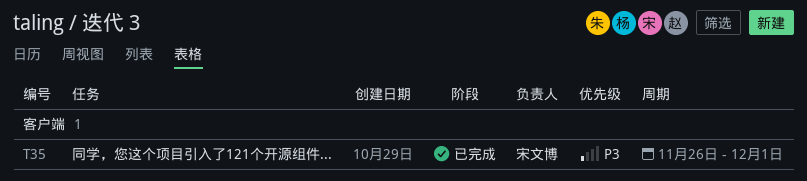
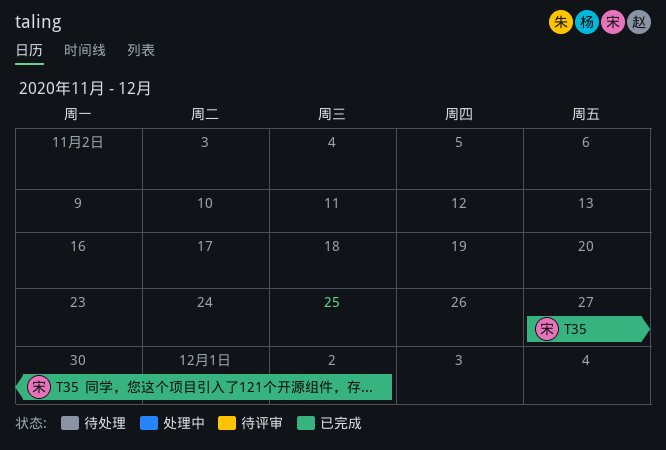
T35, start: Nov 26 -> Nov 27
T35, due: Dec 1 -> Dec 2

